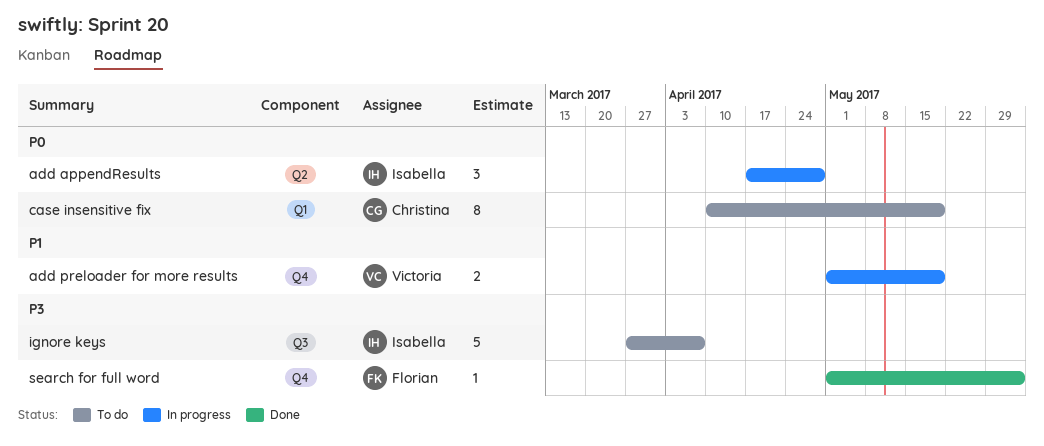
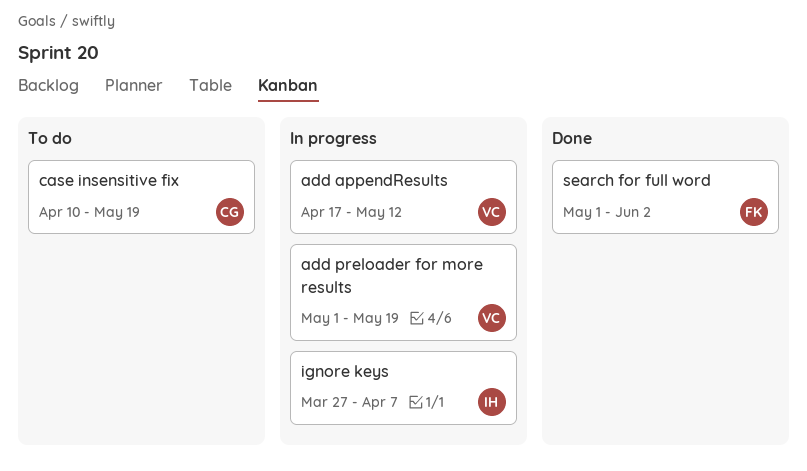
add appendResults, owner: Isabella -> Victoria
add appendResults, due: Apr 28 -> May 12
ignore keys, status: To do -> In progress

